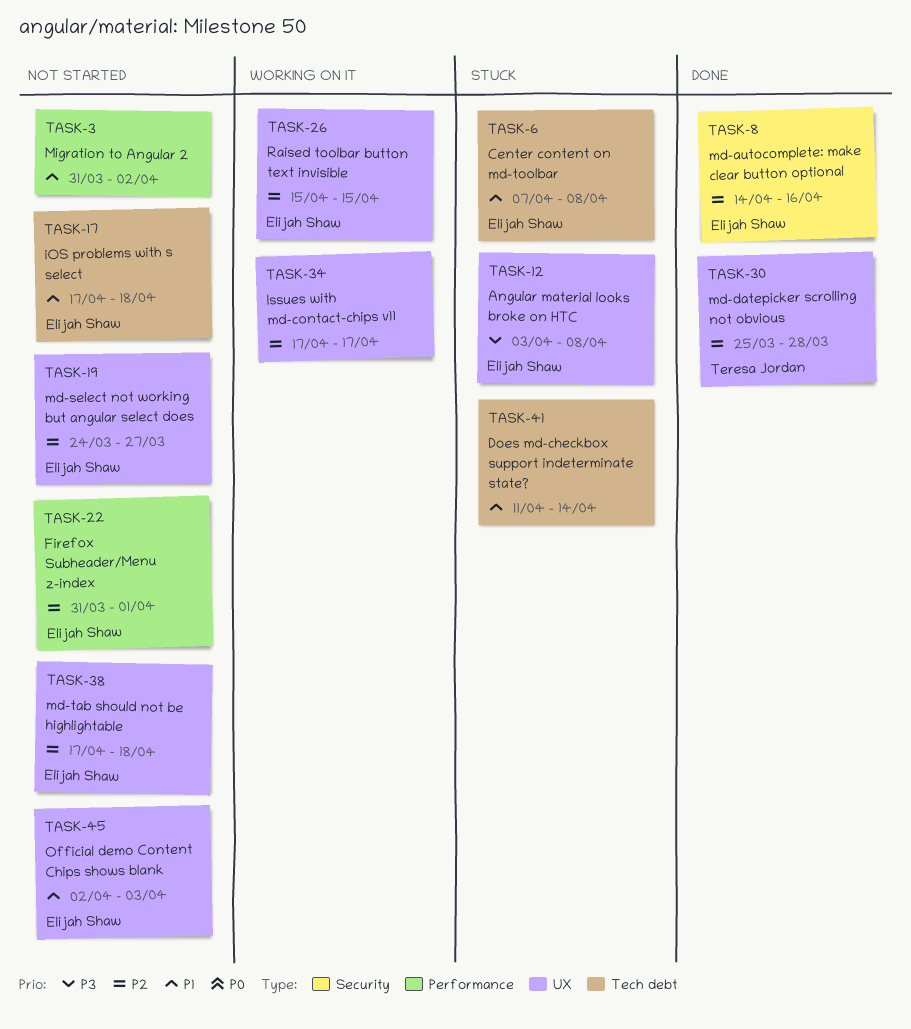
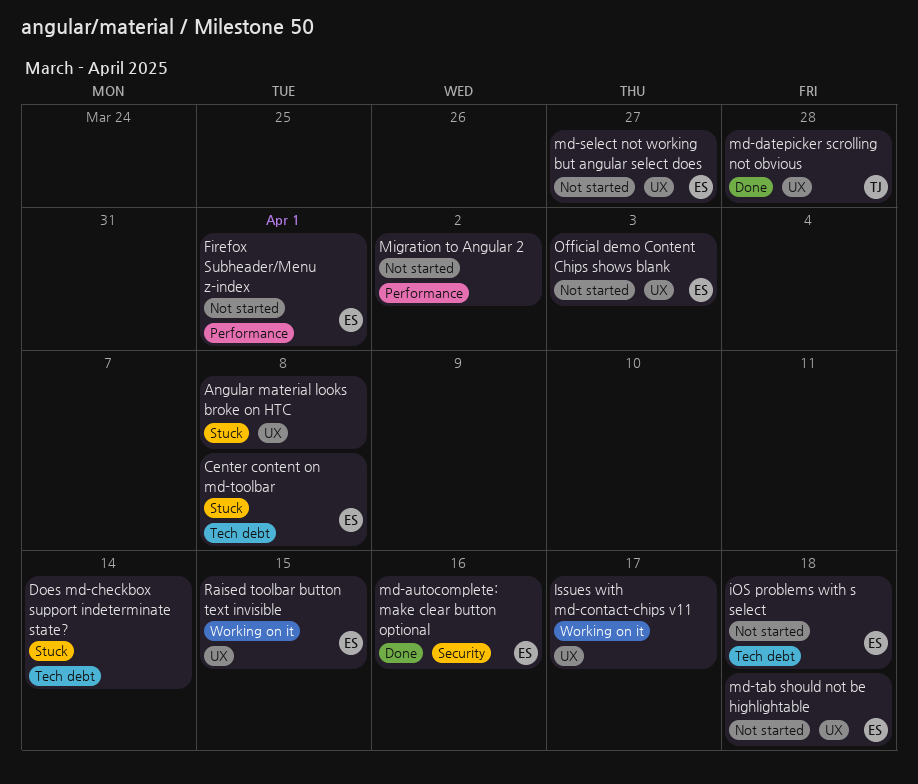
Angular material looks broke on HTC, owner: Elijah Shaw -> none

